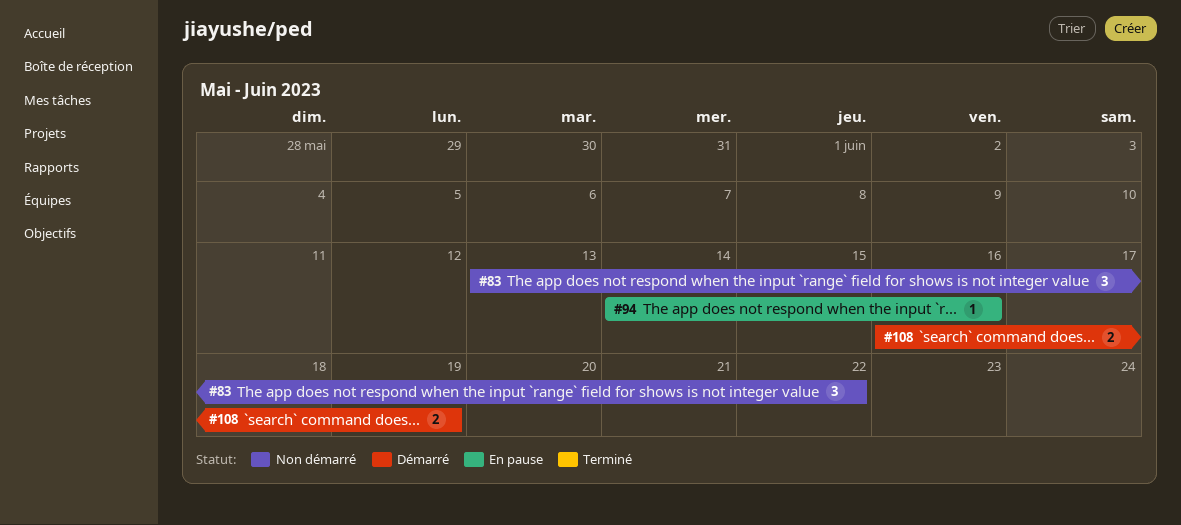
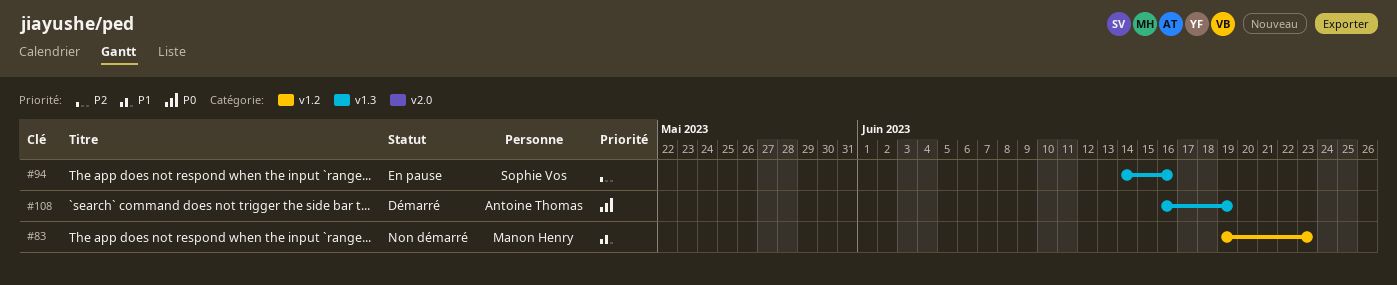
#83, start: Jun 13 -> Jun 19
#83, due: Jun 22 -> Jun 23

